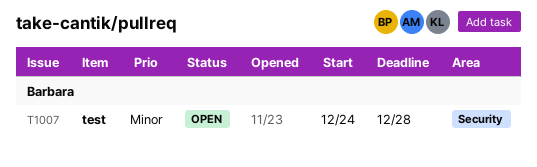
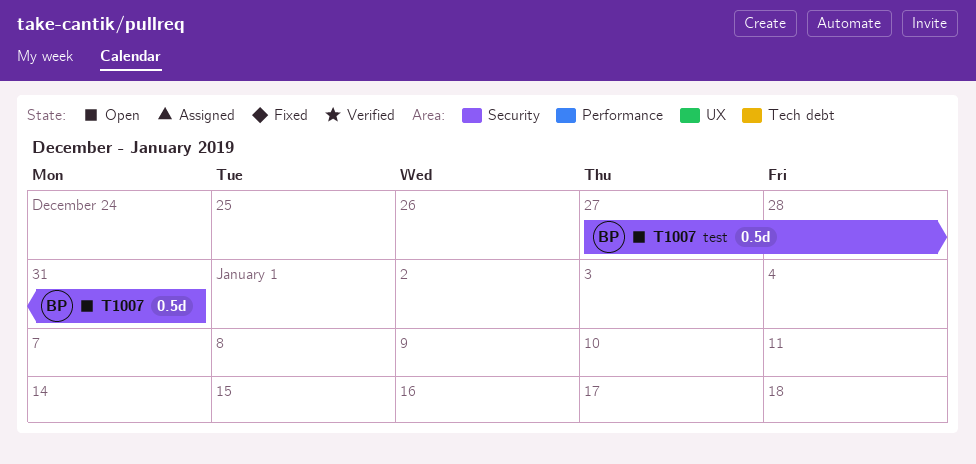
T1007, start: Dec 24 -> Dec 27
T1007, due: Dec 28 -> Dec 31

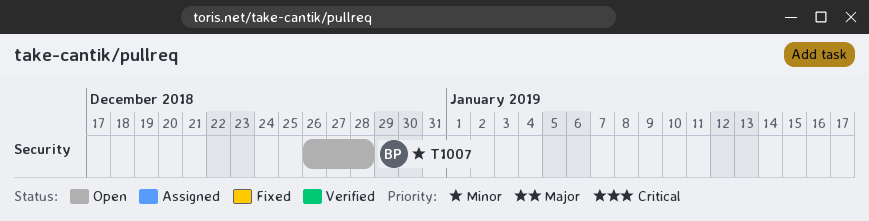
T1007, start: Dec 27 -> Dec 26
T1007, due: Dec 31 -> Dec 28

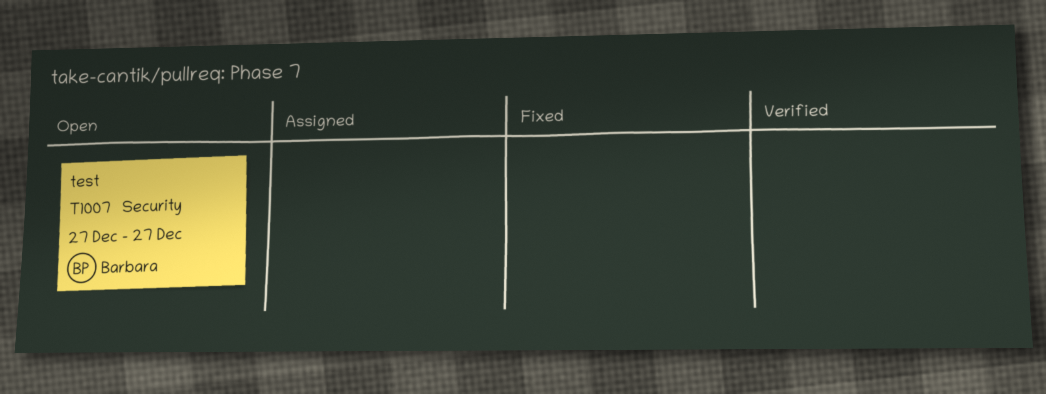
T1007, start: Dec 26 -> Dec 27
T1007, due: Dec 28 -> Dec 27

